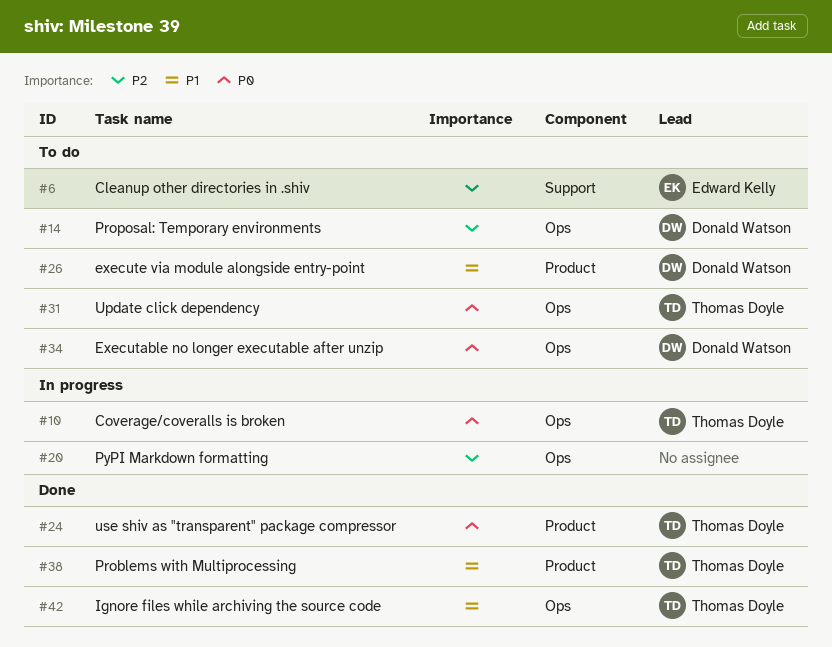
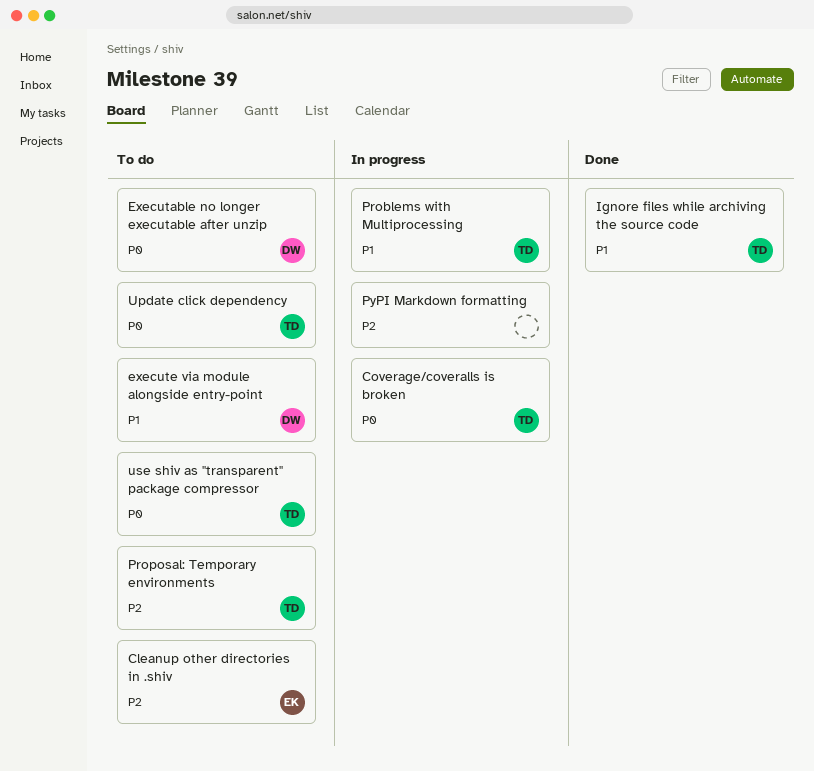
Problems with Multiprocessing, status: Done -> In progress
Proposal: Temporary environments, owner: Donald Watson -> Thomas Doyle
use shiv as "transparent" package compressor, status: Done -> To do

